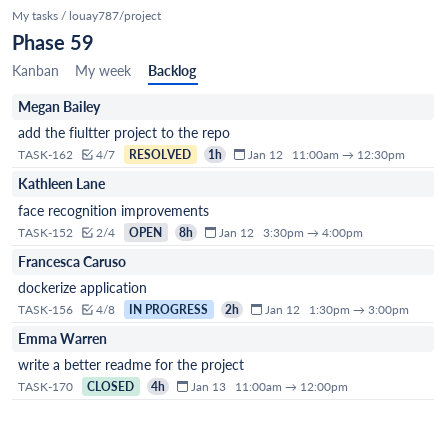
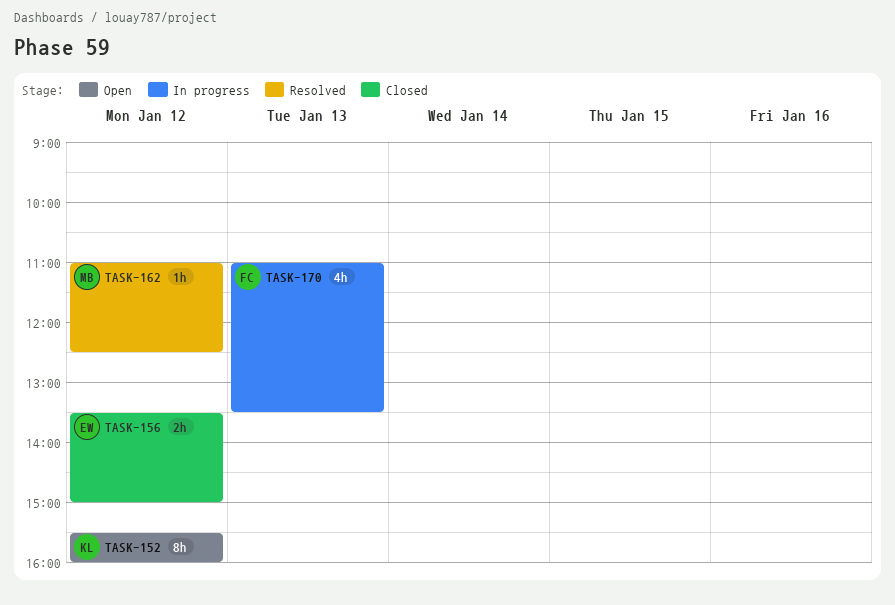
TASK-156, status: In progress -> Closed
TASK-156, owner: Francesca Caruso -> Emma Warren
TASK-170, status: Closed -> In progress
TASK-170, owner: Emma Warren -> Francesca Caruso
TASK-170, ends: 12:00 -> 13:30

